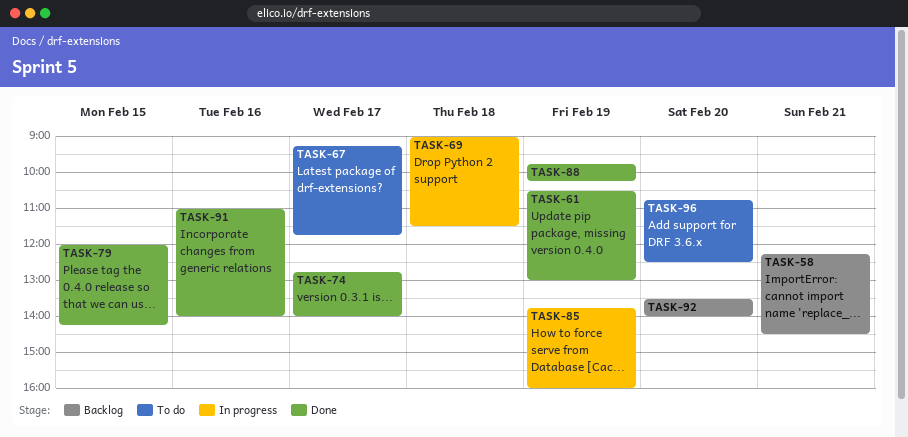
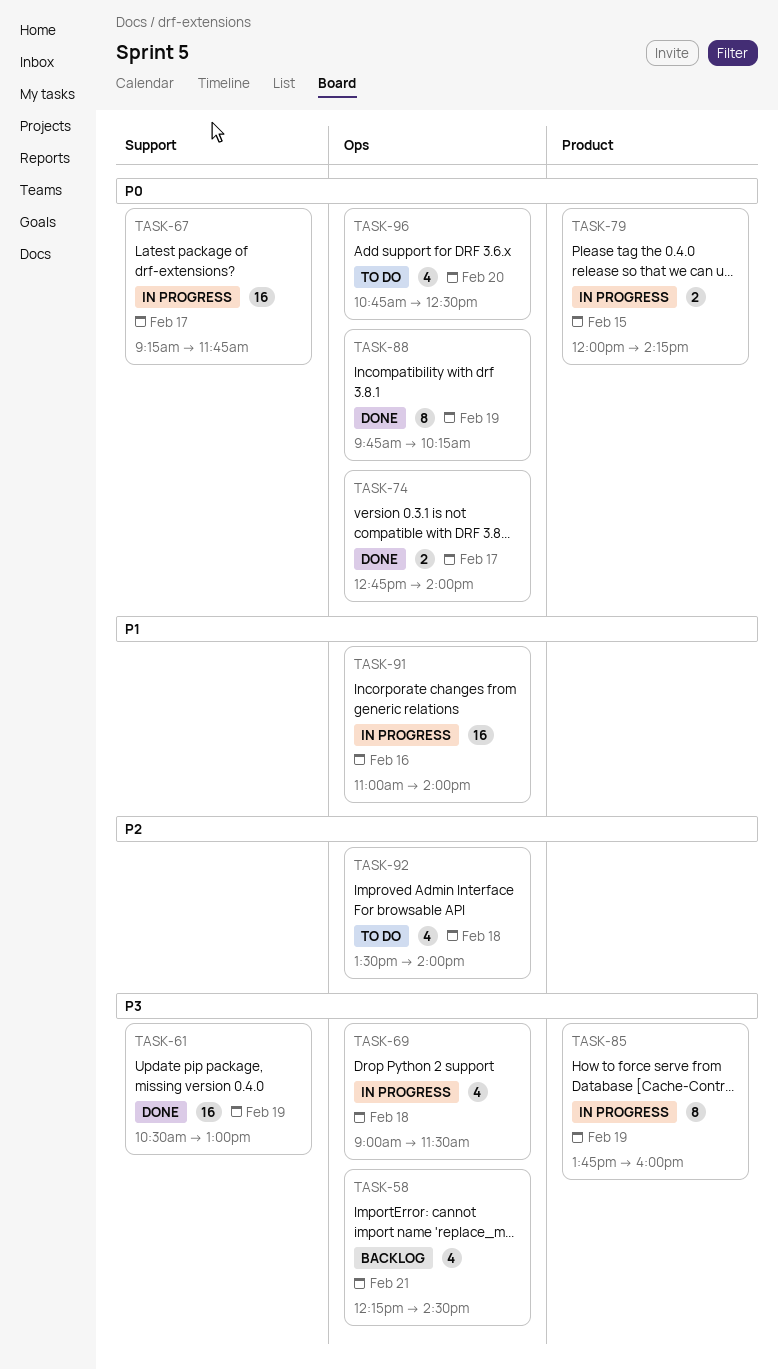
TASK-67, status: To do -> In progress
TASK-79, status: Done -> In progress
TASK-91, status: Done -> In progress
TASK-92, status: Backlog -> To do
TASK-92, day: Feb 20 -> Feb 18

